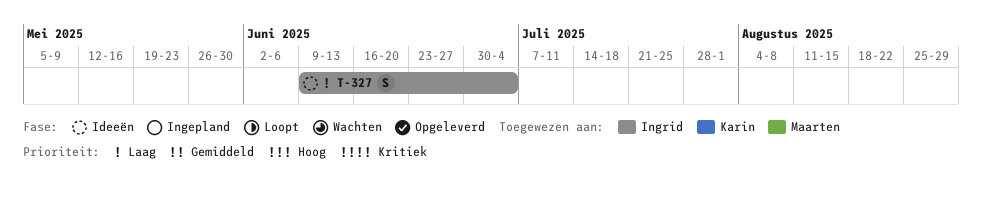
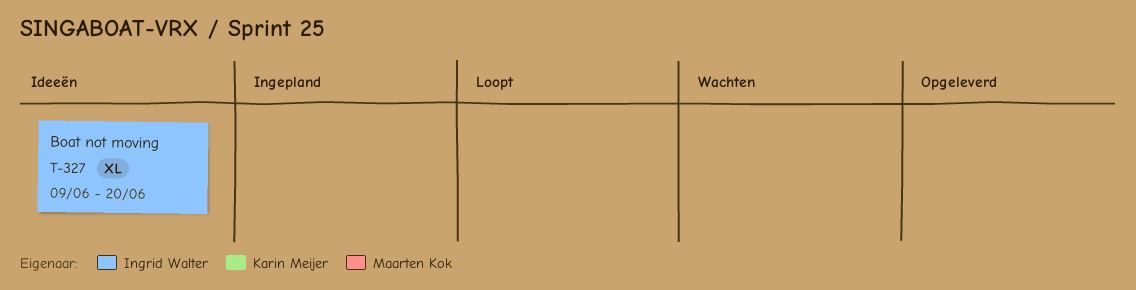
T-327, estimate: S -> XL
T-327, due: Jul 4 -> Jun 20

